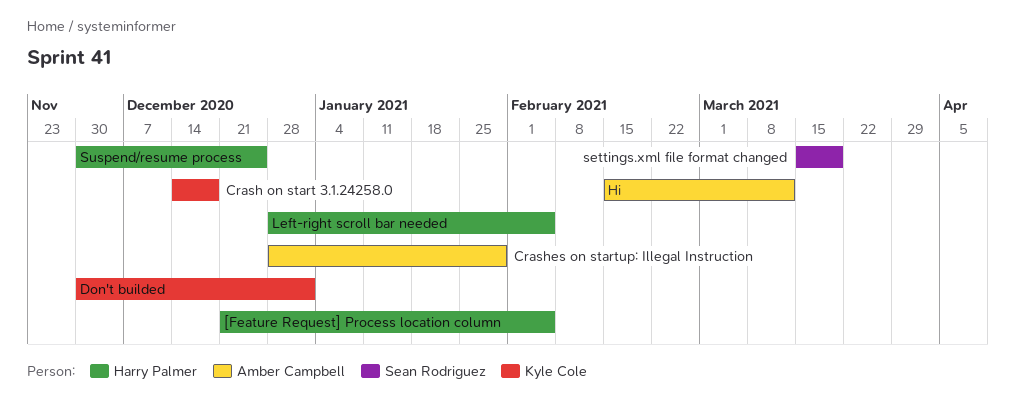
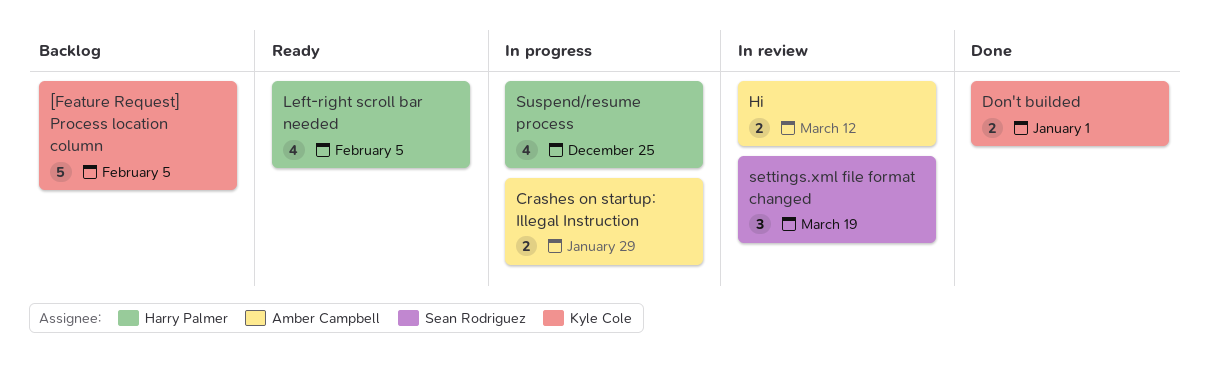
[Feature Request] Process location column, owner: Harry Palmer -> Kyle Cole
Crash on start 3.1.24258.0: present -> none

